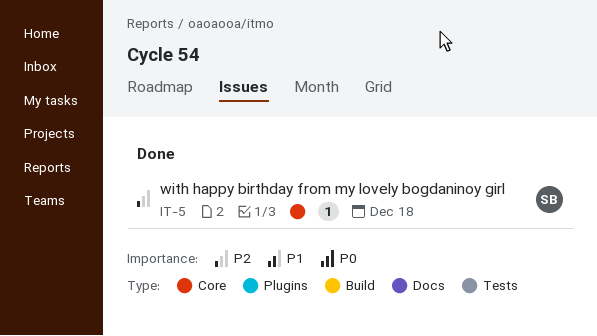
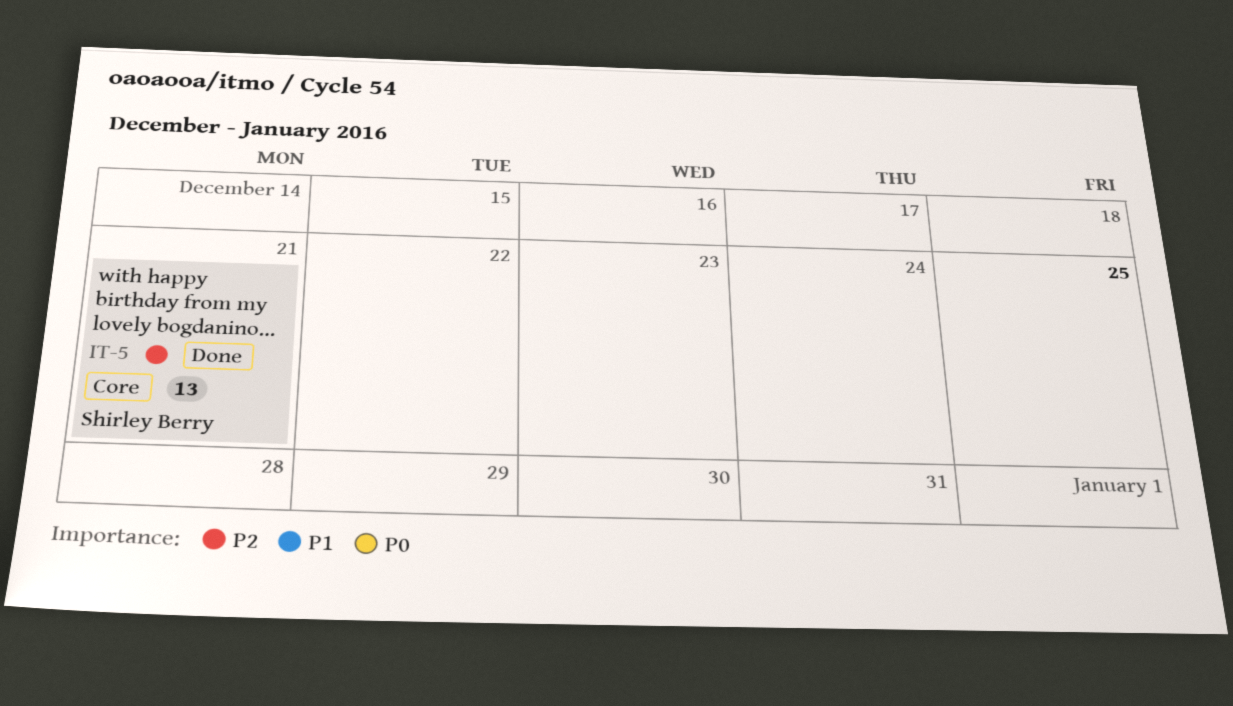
IT-5, estimate: 1 -> 13
IT-5, due: Dec 18 -> Dec 21

